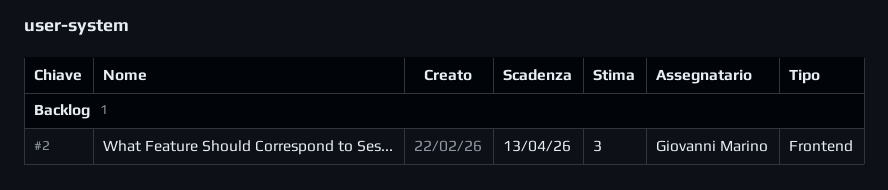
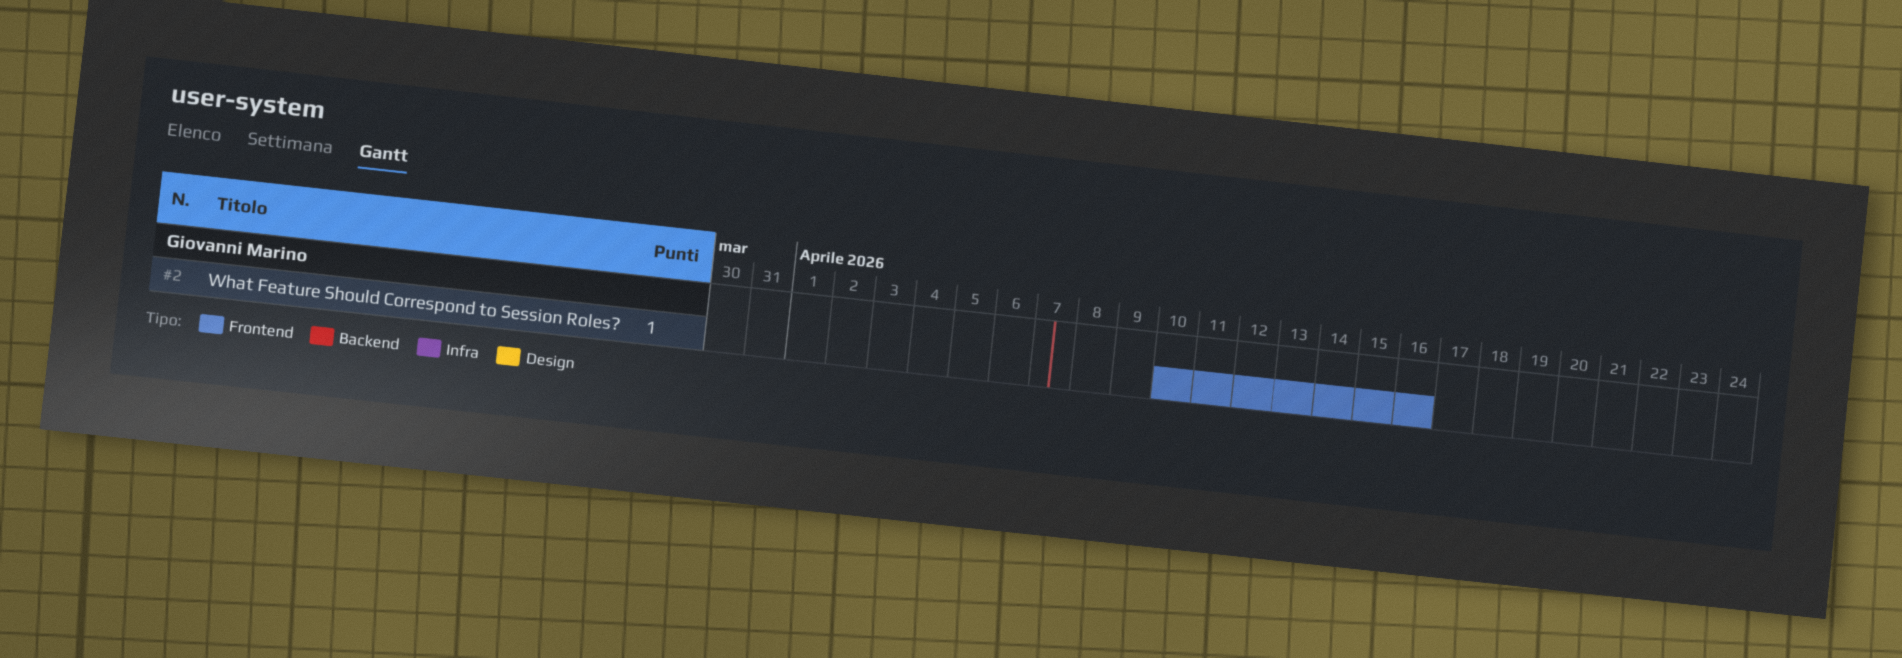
#2, estimate: 3 -> 1
#2, due: Apr 13 -> Apr 16

